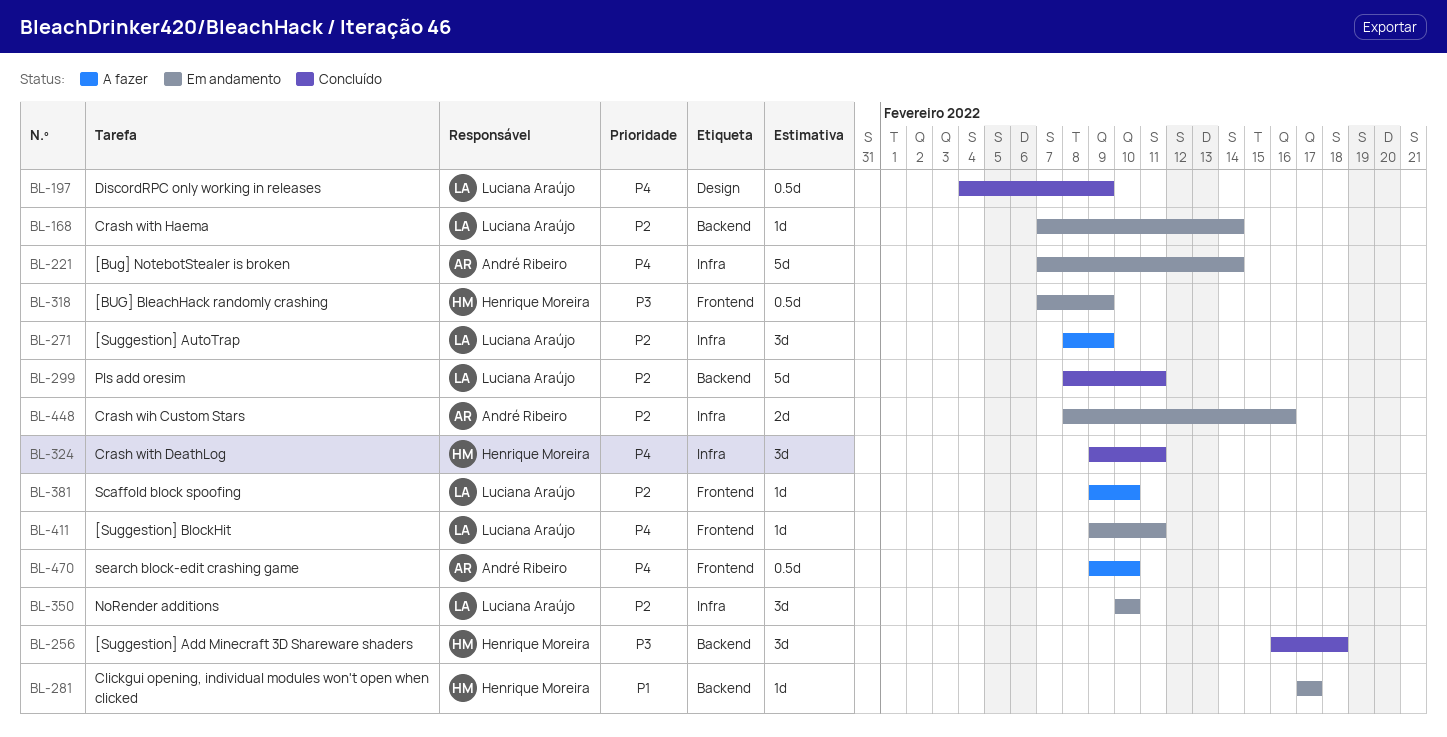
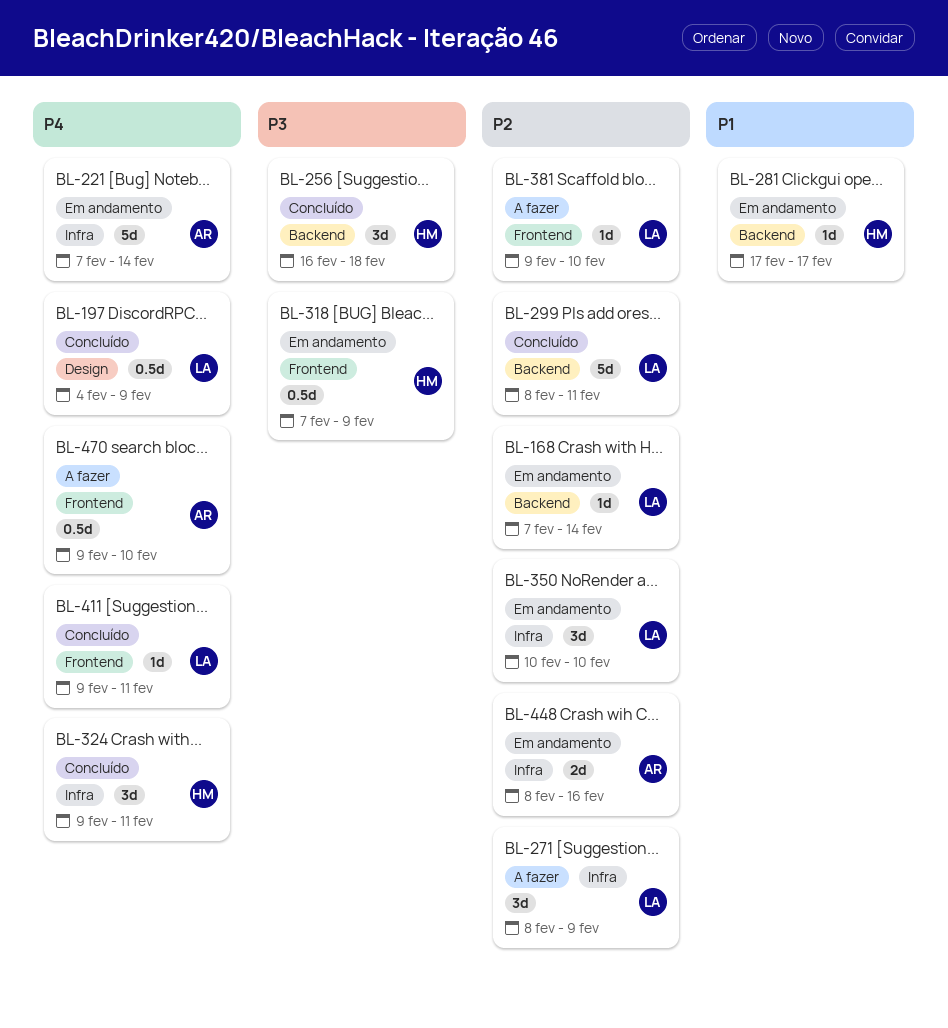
BL-411, status: Em andamento -> Concluído

